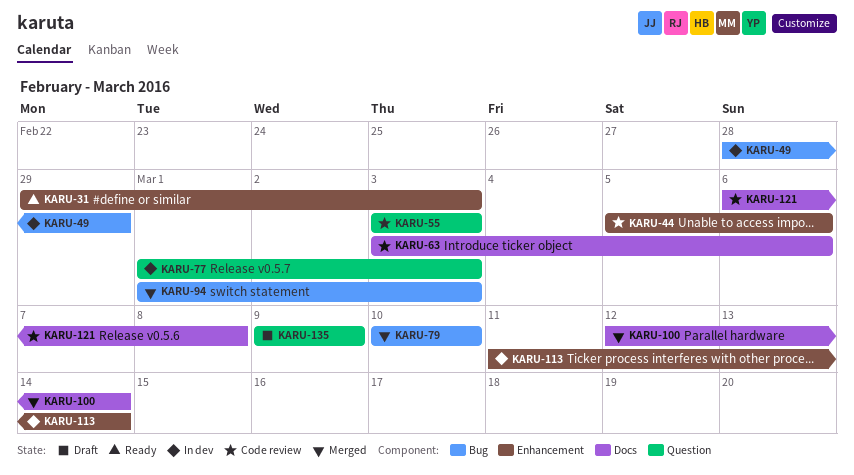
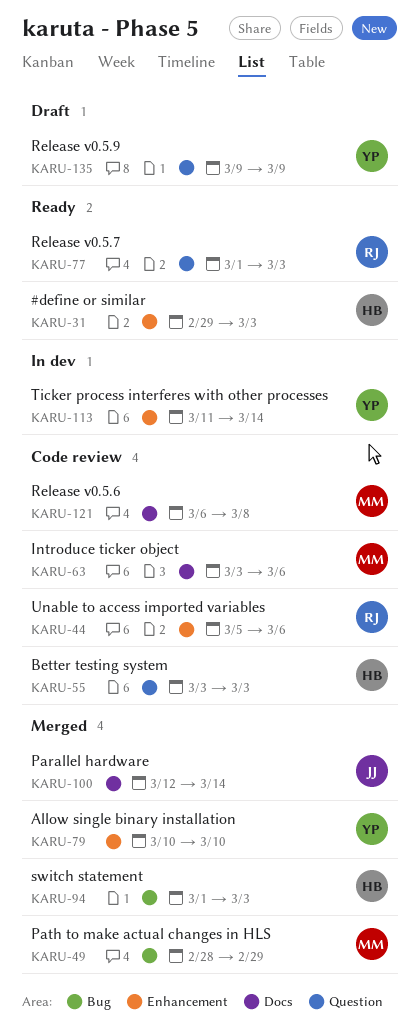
KARU-49, status: In dev -> Merged
KARU-77, status: In dev -> Ready
KARU-79, label: Bug -> Enhancement

